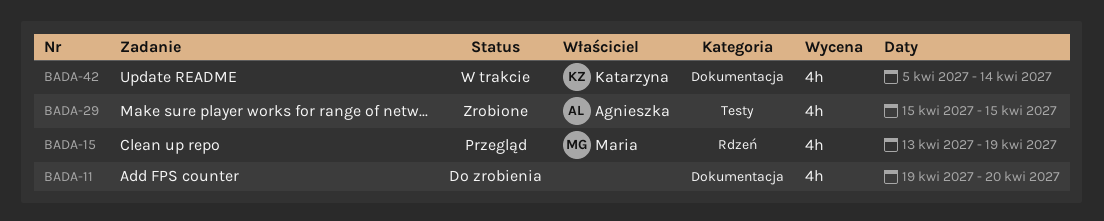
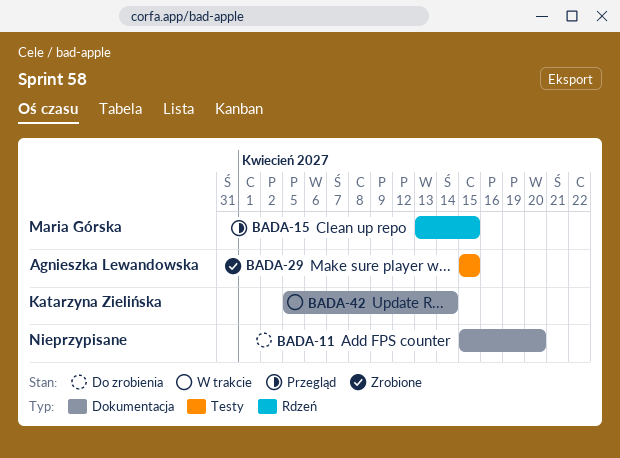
BADA-11, start: Apr 19 -> Apr 15
BADA-15, due: Apr 19 -> Apr 15

